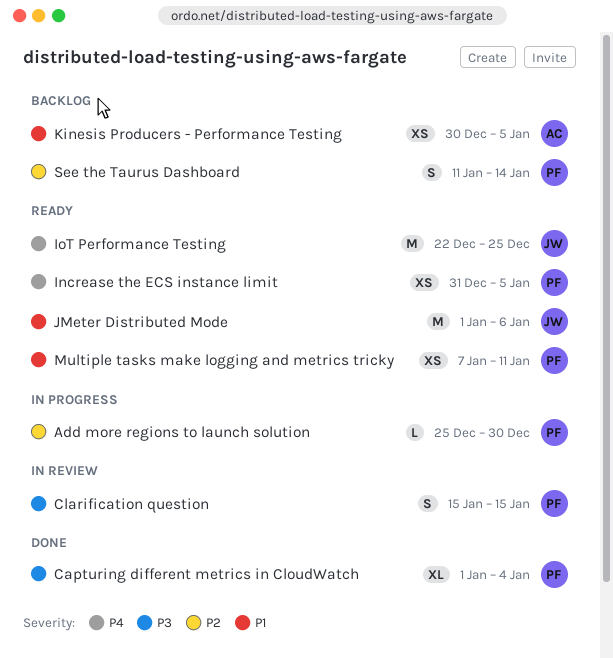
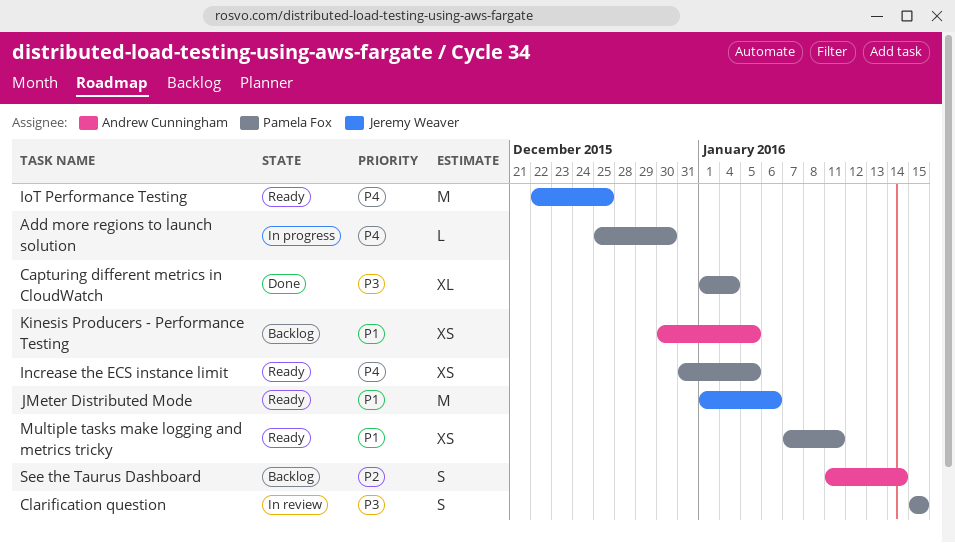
Add more regions to launch solution, priority: P2 -> P4
See the Taurus Dashboard, owner: Pamela Fox -> Andrew Cunningham

